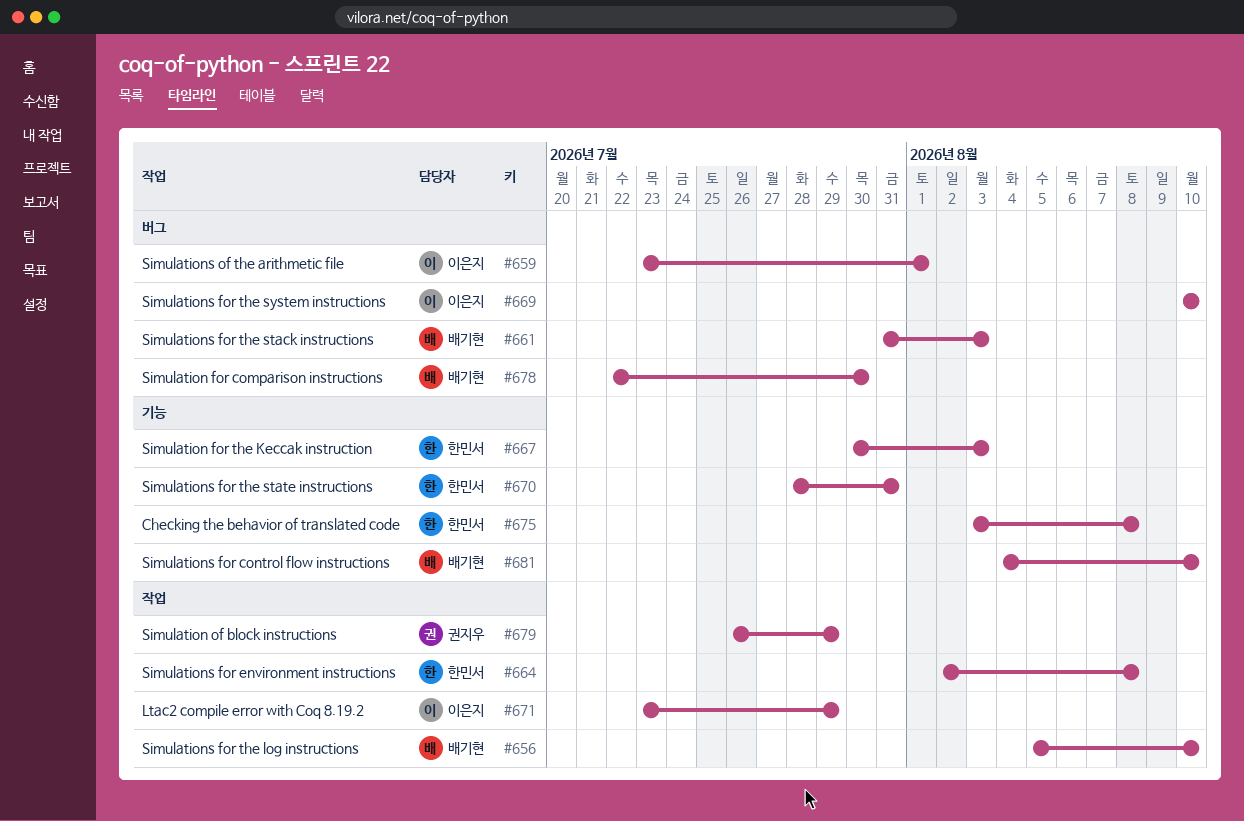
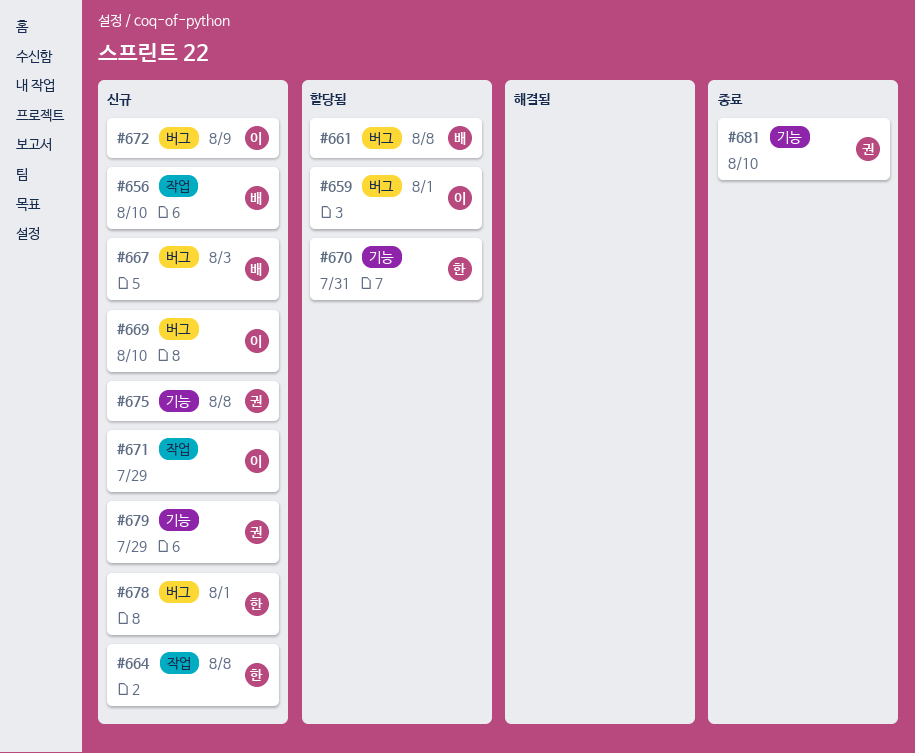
#661, due: Aug 3 -> Aug 8
#667, owner: 한민서 -> 배기현
#667, label: 기능 -> 버그
#672: none -> present
#675, owner: 한민서 -> 권지우
#678, owner: 배기현 -> 한민서
#678, due: Jul 30 -> Aug 1
#679, label: 작업 -> 기능
#681, owner: 배기현 -> 권지우

